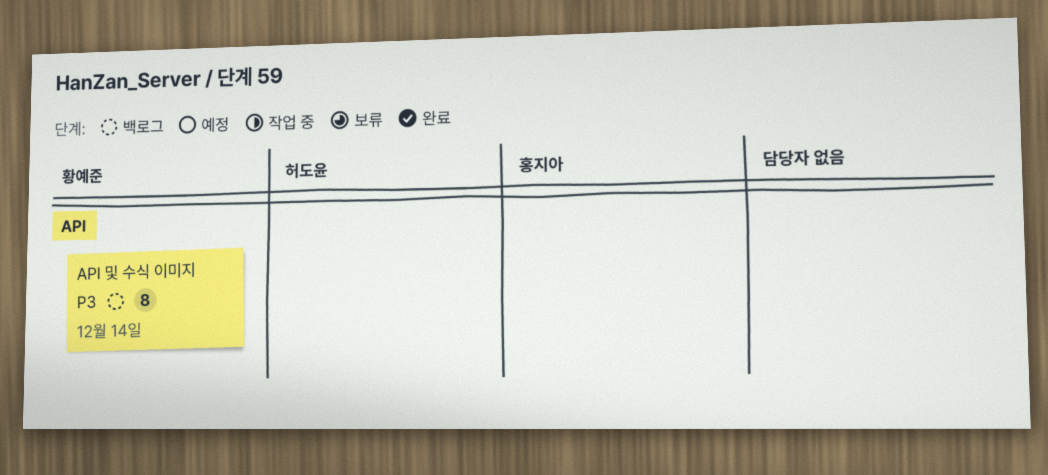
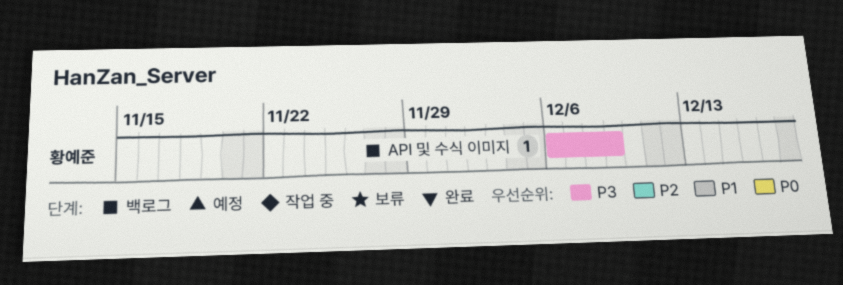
API 및 수식 이미지, estimate: 8 -> 1
API 및 수식 이미지, due: Dec 14 -> Dec 9

